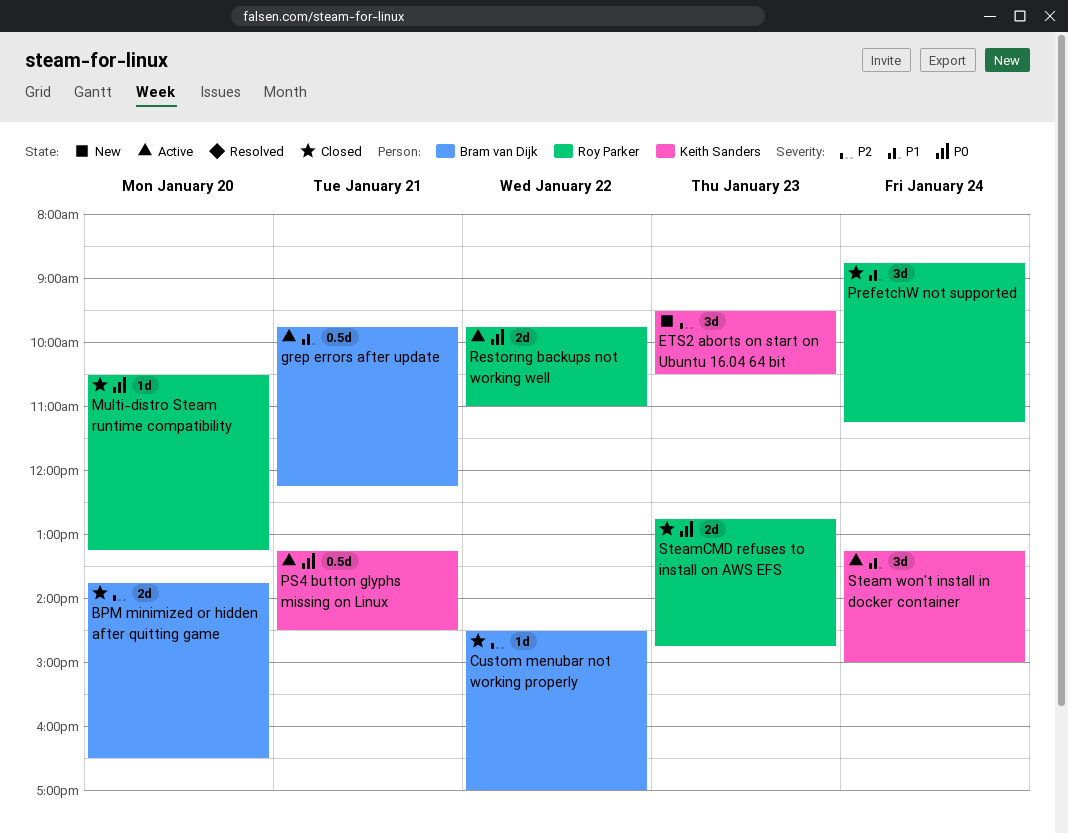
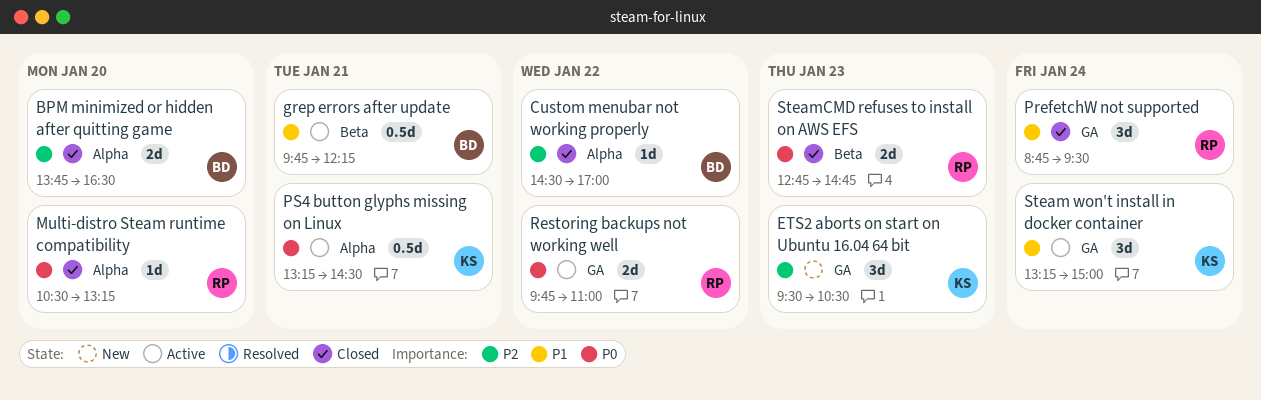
PrefetchW not supported, ends: 11:15 -> 09:30

